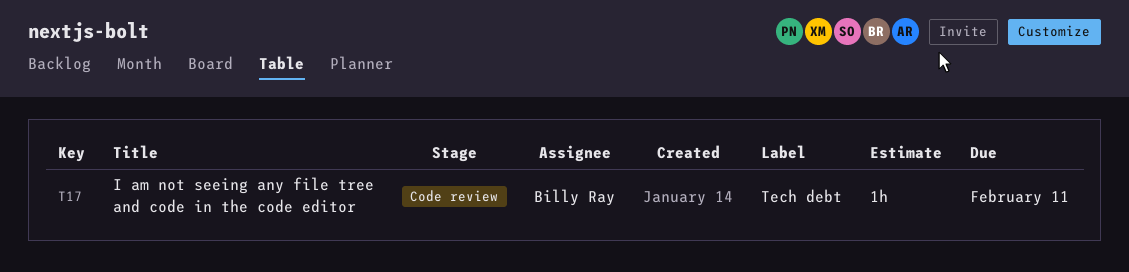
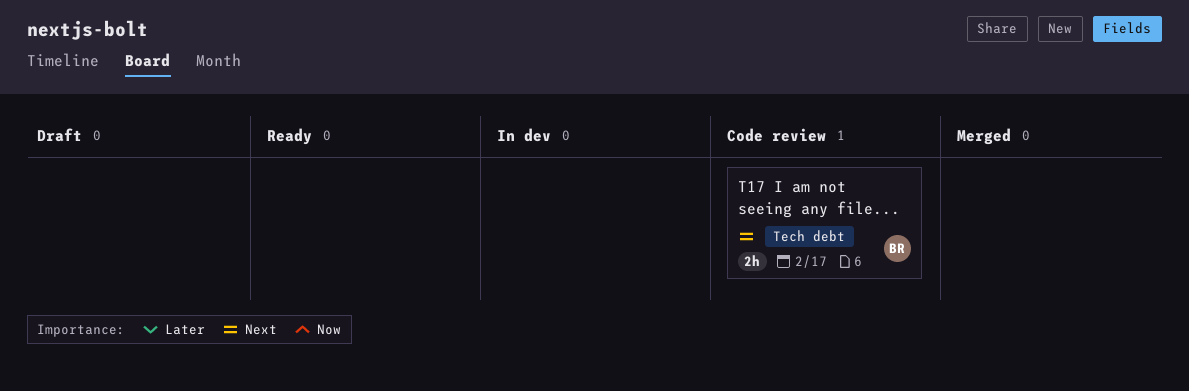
T17, estimate: 1h -> 2h
T17, due: Feb 11 -> Feb 17

